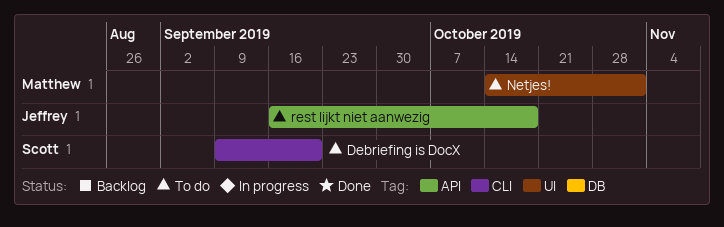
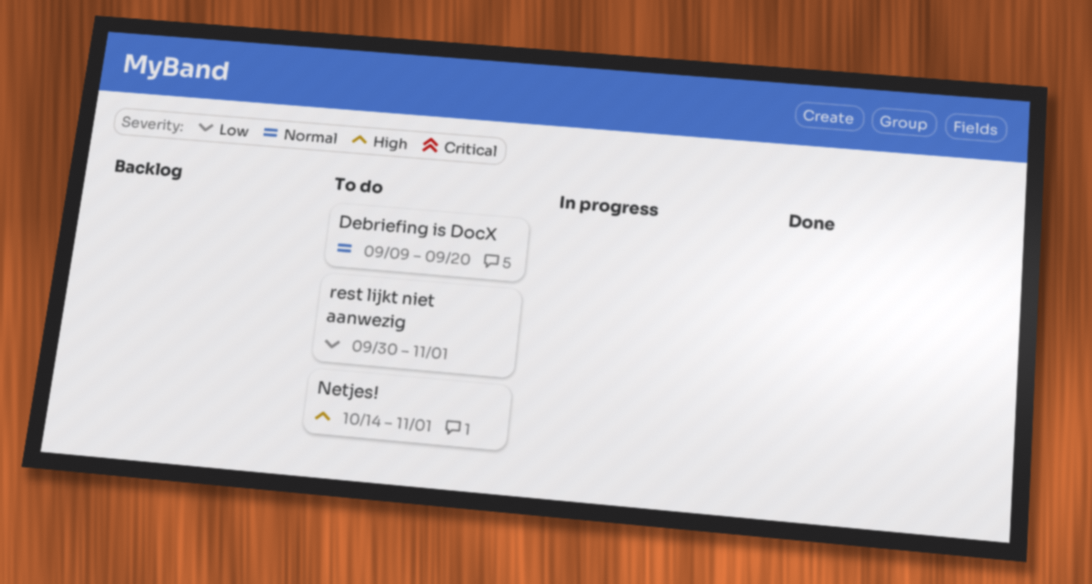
rest lijkt niet aanwezig, start: Sep 16 -> Sep 30
rest lijkt niet aanwezig, due: Oct 18 -> Nov 1

